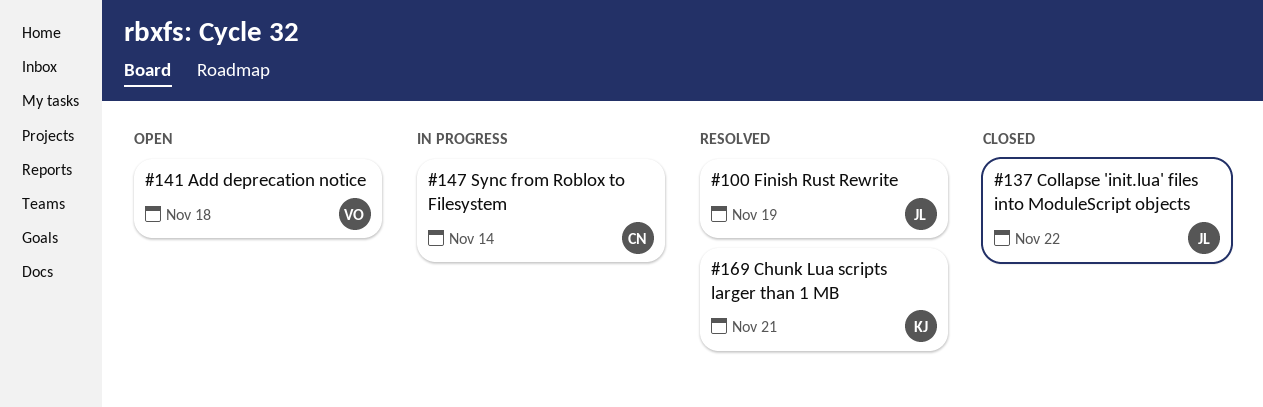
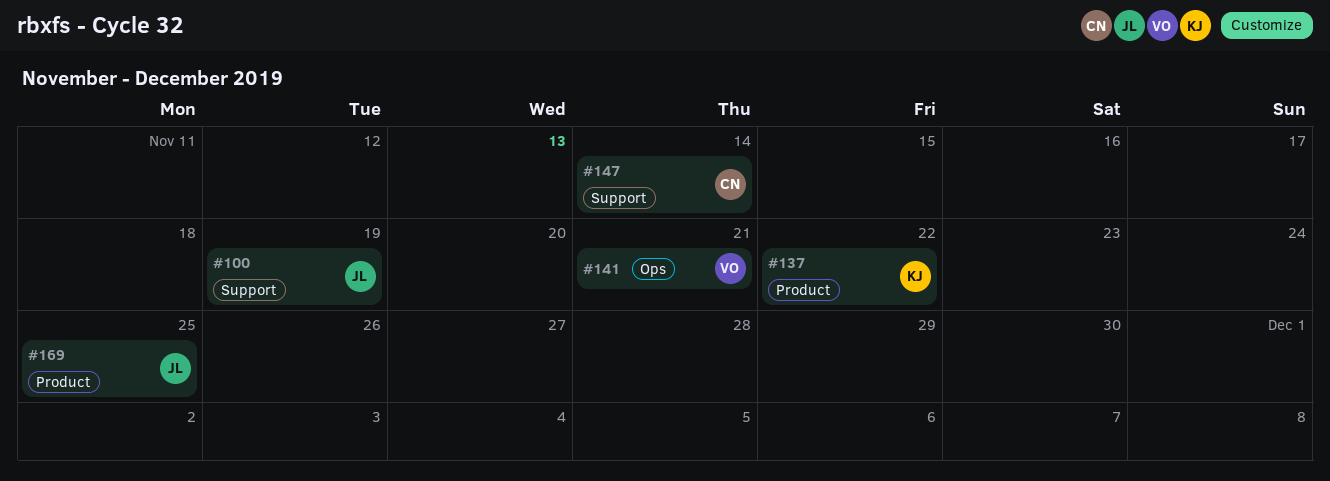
#137, owner: JL -> KJ
#141, due: Nov 18 -> Nov 21
#169, owner: KJ -> JL
#169, due: Nov 21 -> Nov 25

